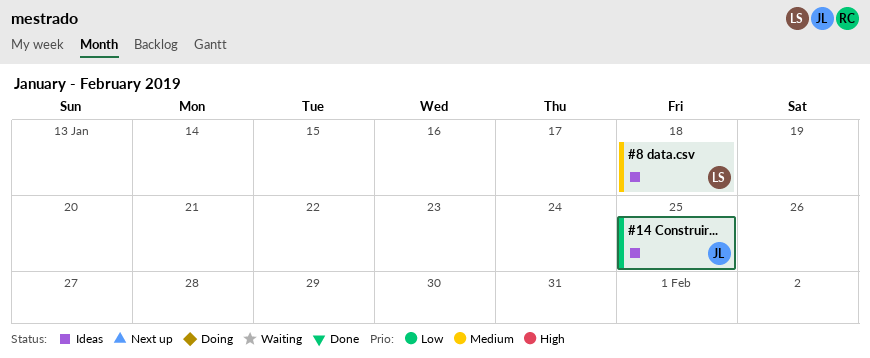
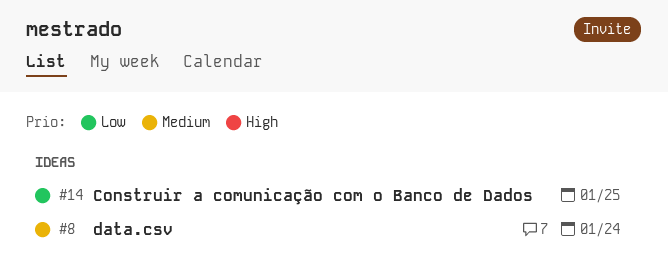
#8, due: Jan 18 -> Jan 24

